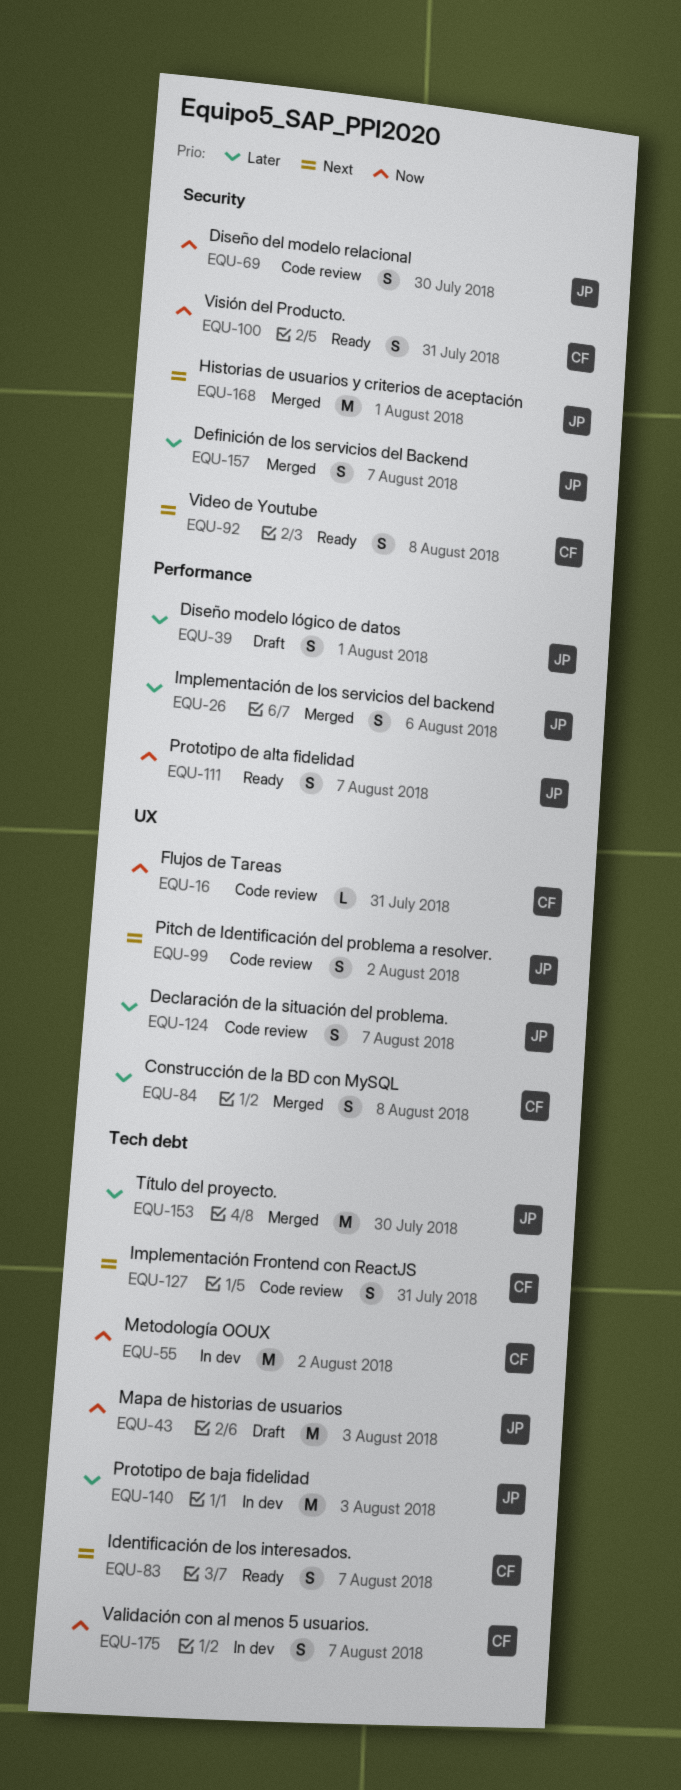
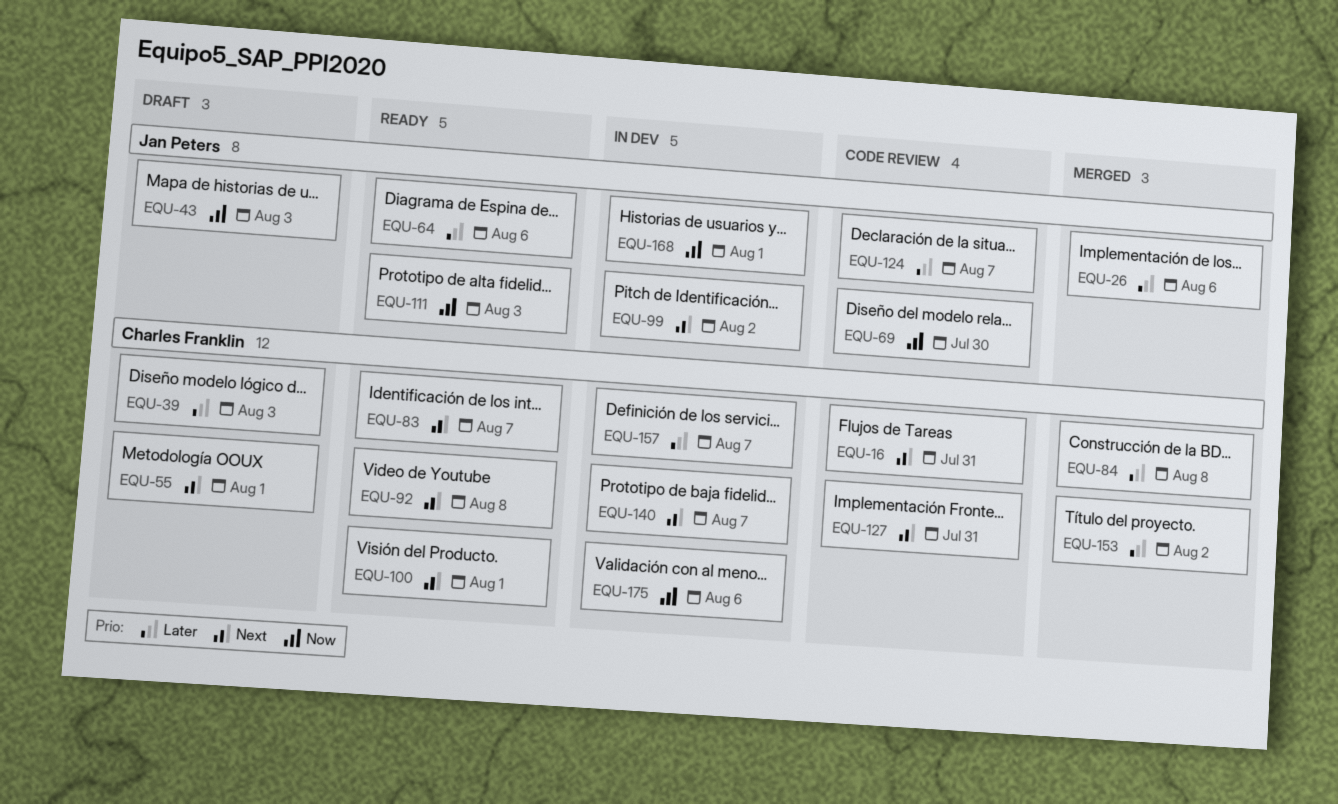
EQU-16, priority: Now -> Next
EQU-39, owner: Jan Peters -> Charles Franklin
EQU-39, due: Aug 1 -> Aug 3
EQU-55, status: In dev -> Draft
EQU-55, priority: Now -> Next
EQU-55, due: Aug 2 -> Aug 1
EQU-64: none -> present
EQU-99, status: Code review -> In dev
EQU-100, priority: Now -> Next
EQU-100, due: Jul 31 -> Aug 1
EQU-111, due: Aug 7 -> Aug 3
EQU-140, owner: Jan Peters -> Charles Franklin
EQU-140, priority: Later -> Next
EQU-140, due: Aug 3 -> Aug 7
EQU-153, owner: Jan Peters -> Charles Franklin
EQU-153, due: Jul 30 -> Aug 2
EQU-157, status: Merged -> In dev
EQU-157, owner: Jan Peters -> Charles Franklin
EQU-168, status: Merged -> In dev
EQU-168, priority: Next -> Now
EQU-175, due: Aug 7 -> Aug 6

